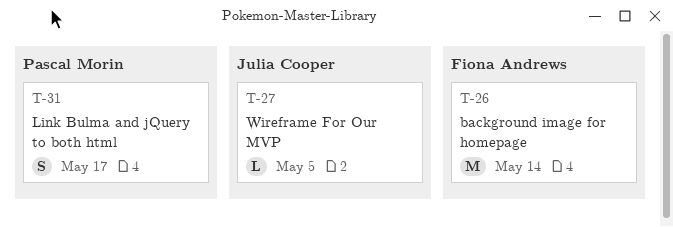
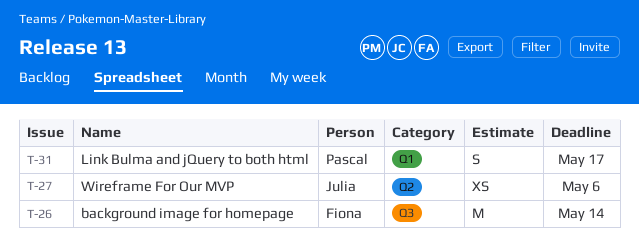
T-27, estimate: L -> XS
T-27, due: May 5 -> May 6

